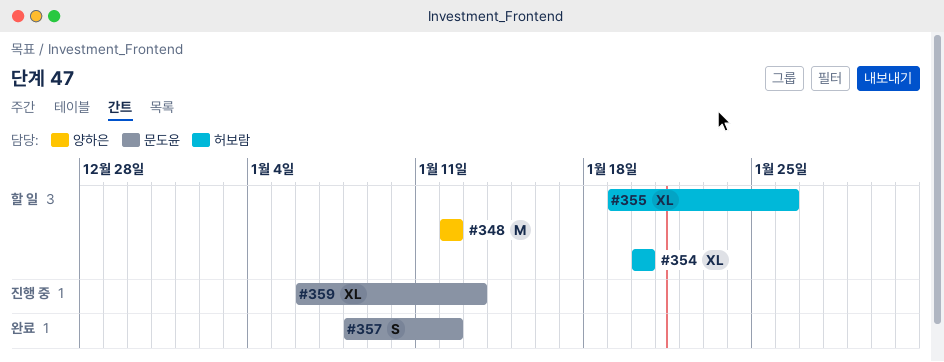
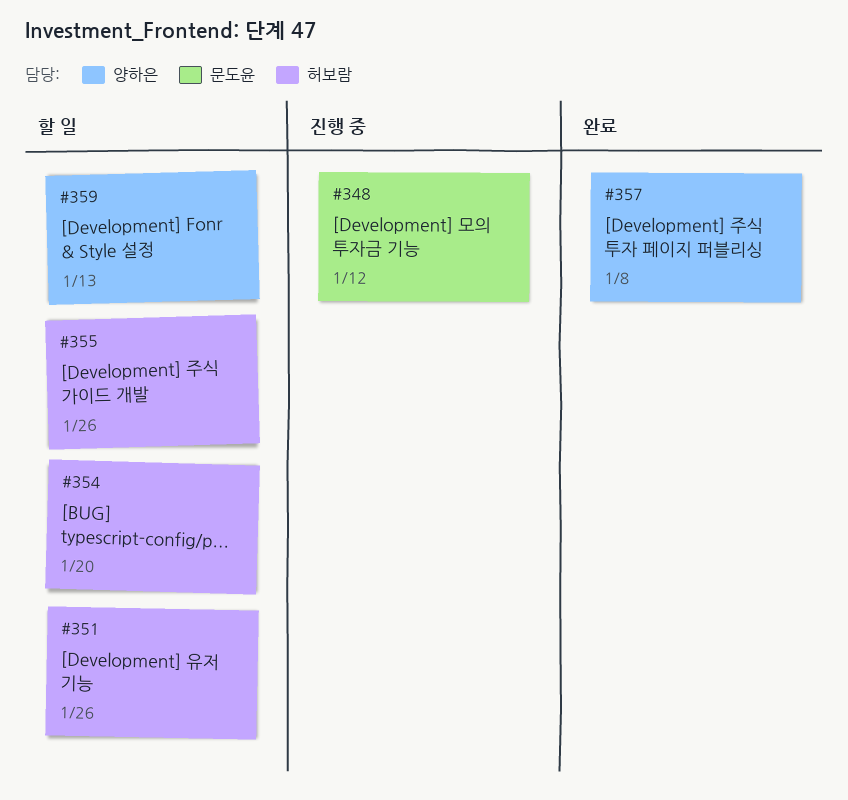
#348, status: 할 일 -> 진행 중
#348, owner: 양하은 -> 문도윤
#351: none -> present
#357, owner: 문도윤 -> 양하은
#357, due: Jan 12 -> Jan 8
#359, status: 진행 중 -> 할 일
#359, owner: 문도윤 -> 양하은

